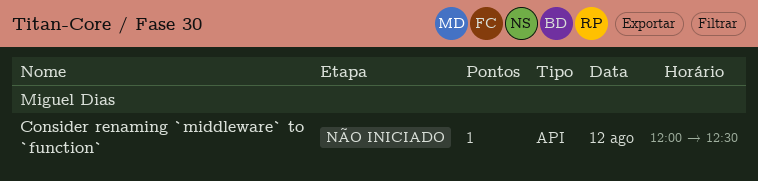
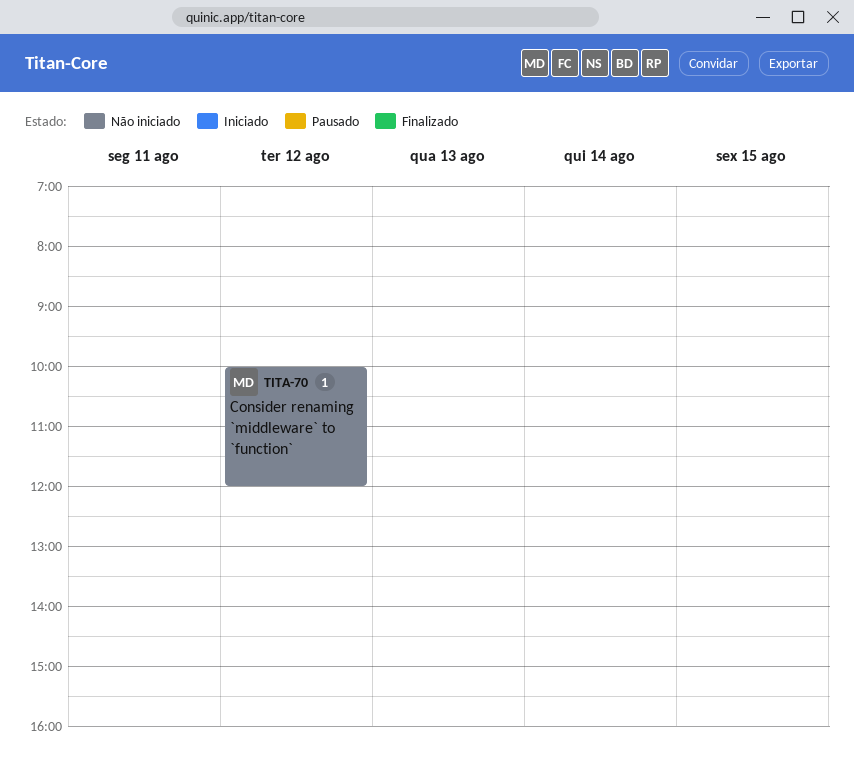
Consider renaming `middleware` to `function`, begins: 12:00 -> 10:00
Consider renaming `middleware` to `function`, ends: 12:30 -> 12:00

